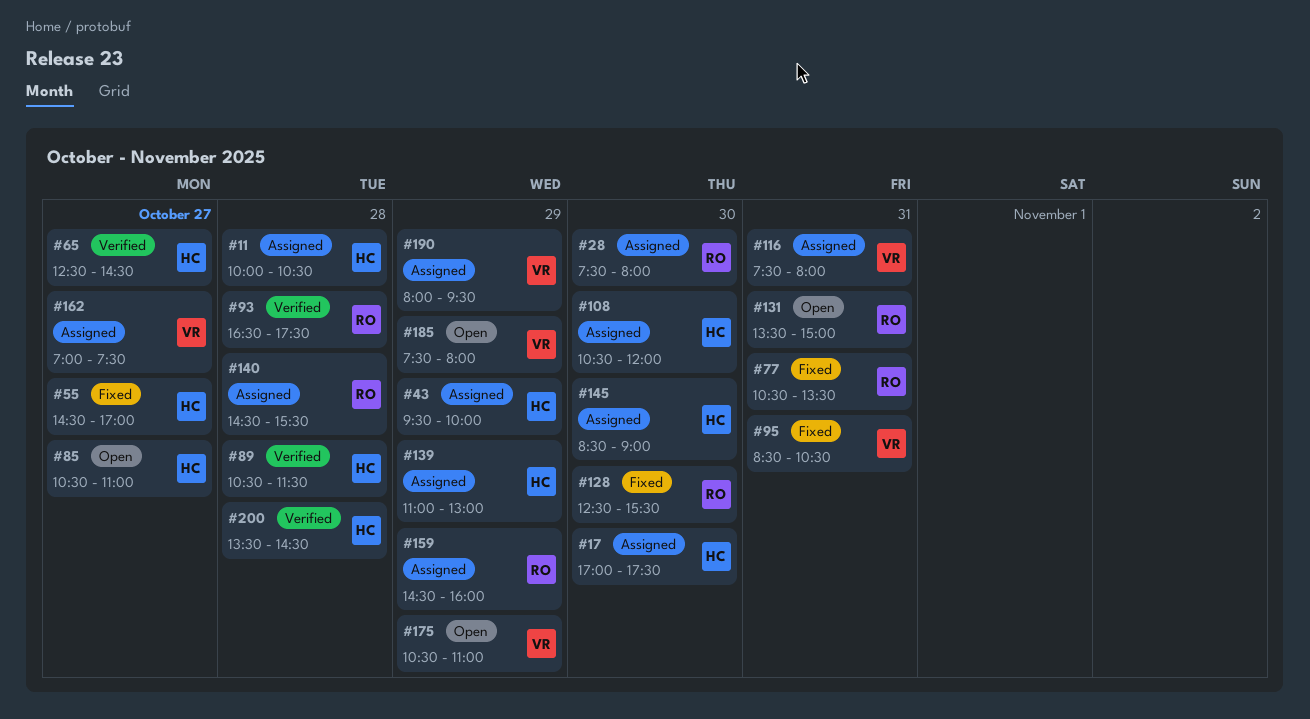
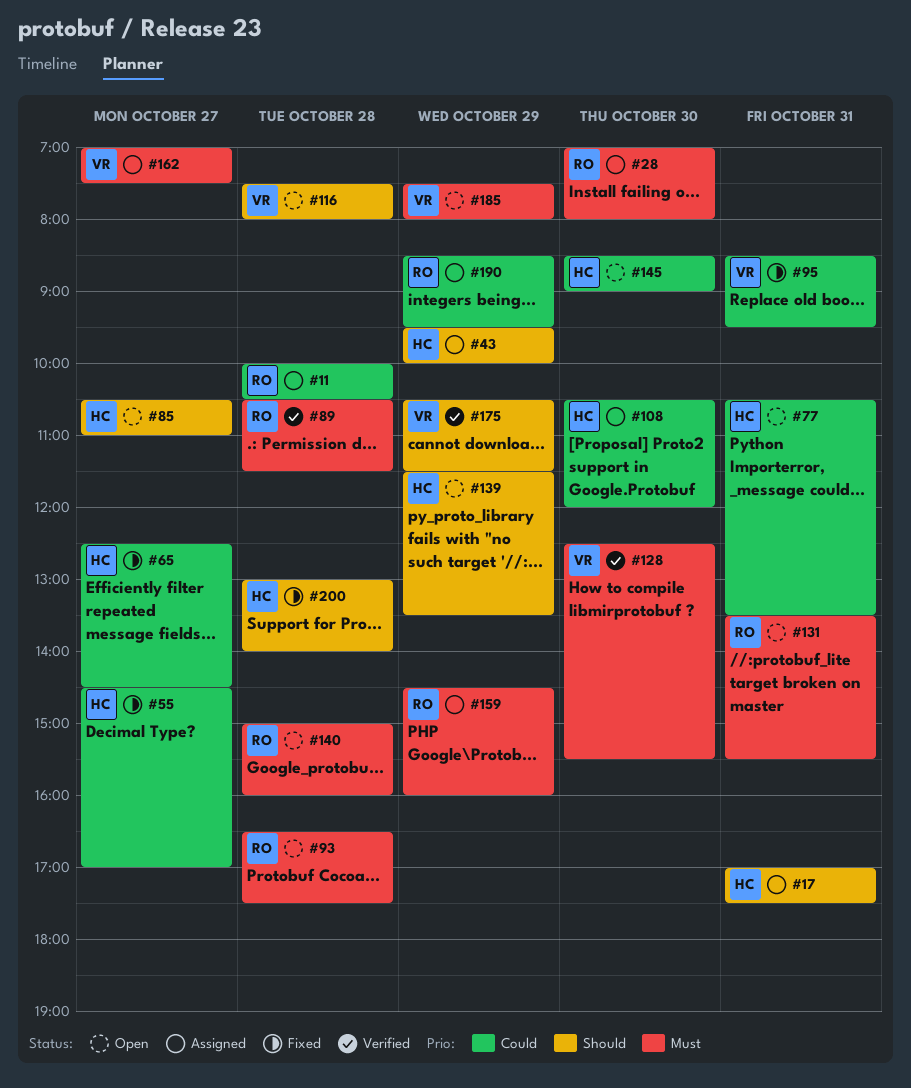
#11, owner: HC -> RO
#17, day: Oct 30 -> Oct 31
#28, begins: 07:30 -> 07:00
#65, status: Verified -> Fixed
#77, status: Fixed -> Open
#77, owner: RO -> HC
#89, owner: HC -> RO
#93, status: Verified -> Open
#95, ends: 10:30 -> 09:30
#116, status: Assigned -> Open
#116, day: Oct 31 -> Oct 28
#128, status: Fixed -> Verified
#128, owner: RO -> VR
#131, ends: 15:00 -> 15:30
#139, status: Assigned -> Open
#139, begins: 11:00 -> 11:30
#139, ends: 13:00 -> 13:30
#140, status: Assigned -> Open
#140, begins: 14:30 -> 15:00
#140, ends: 15:30 -> 16:00
#145, status: Assigned -> Open
#175, status: Open -> Verified
#175, ends: 11:00 -> 11:30
#190, owner: VR -> RO
#190, begins: 08:00 -> 08:30
#200, status: Verified -> Fixed
#200, begins: 13:30 -> 13:00
#200, ends: 14:30 -> 14:00

